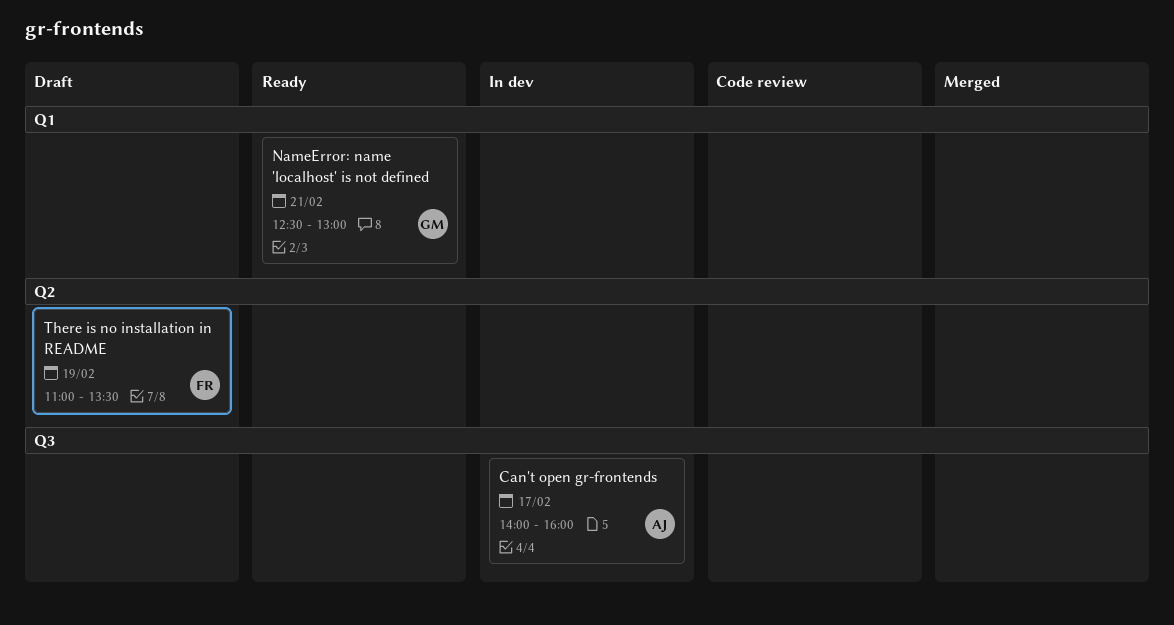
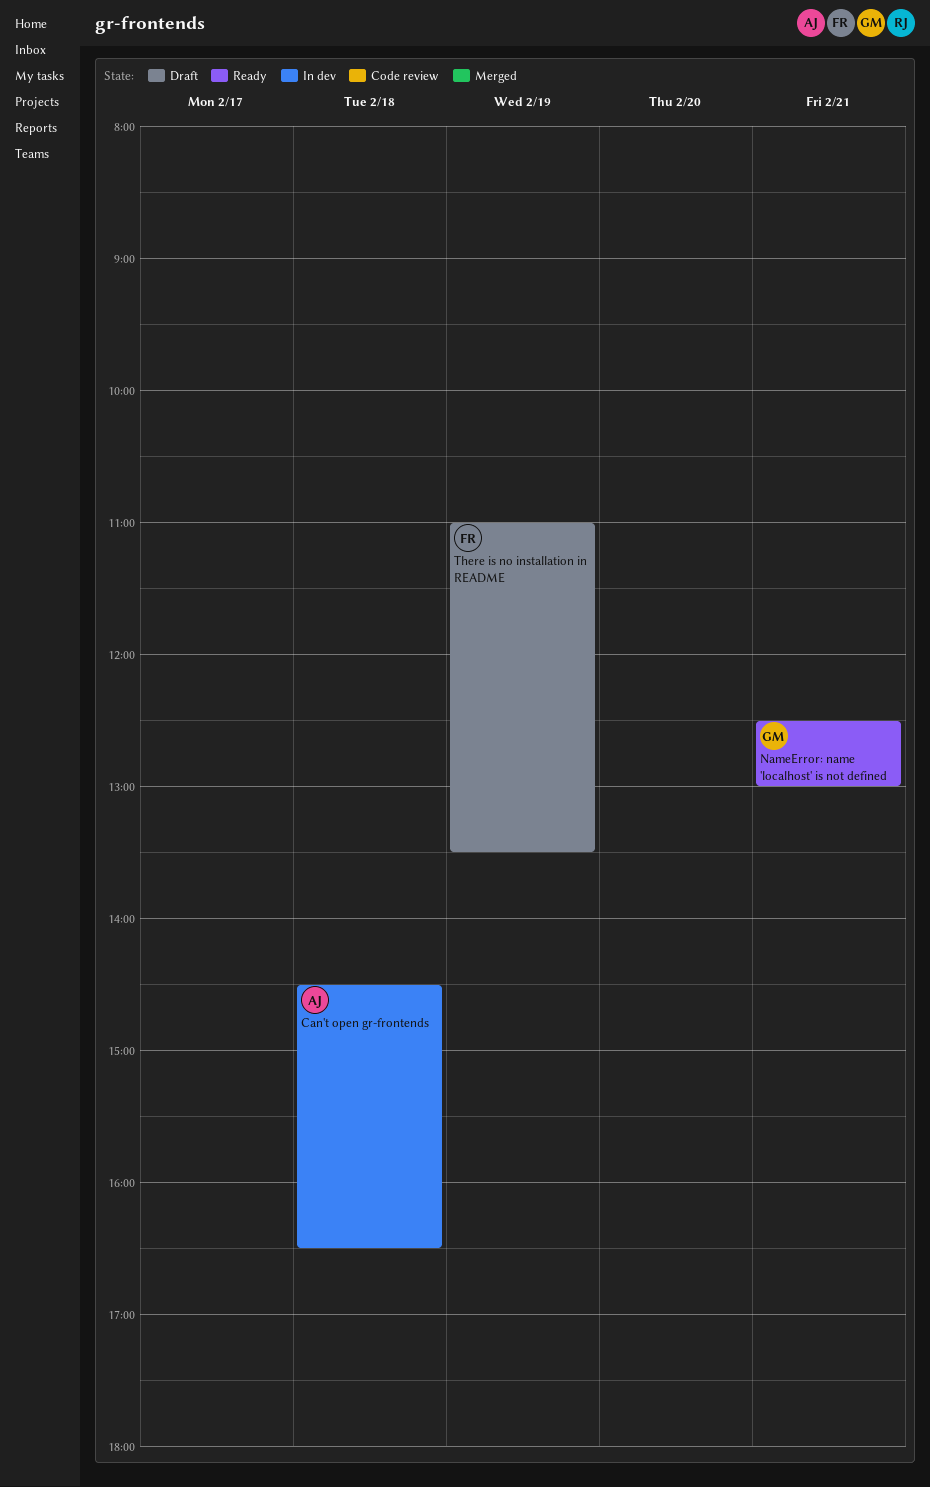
Can't open gr-frontends, day: Feb 17 -> Feb 18
Can't open gr-frontends, begins: 14:00 -> 14:30
Can't open gr-frontends, ends: 16:00 -> 16:30

